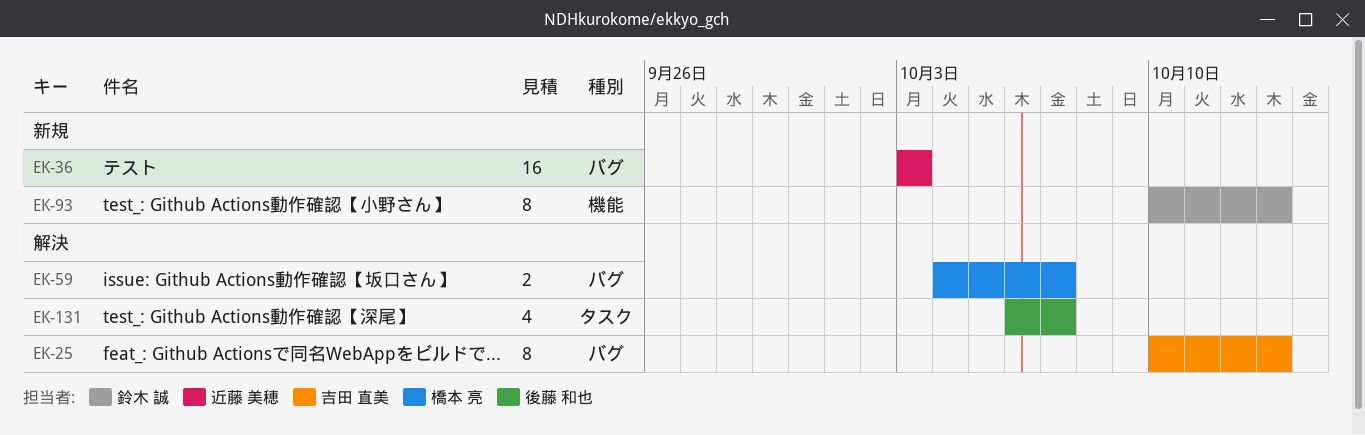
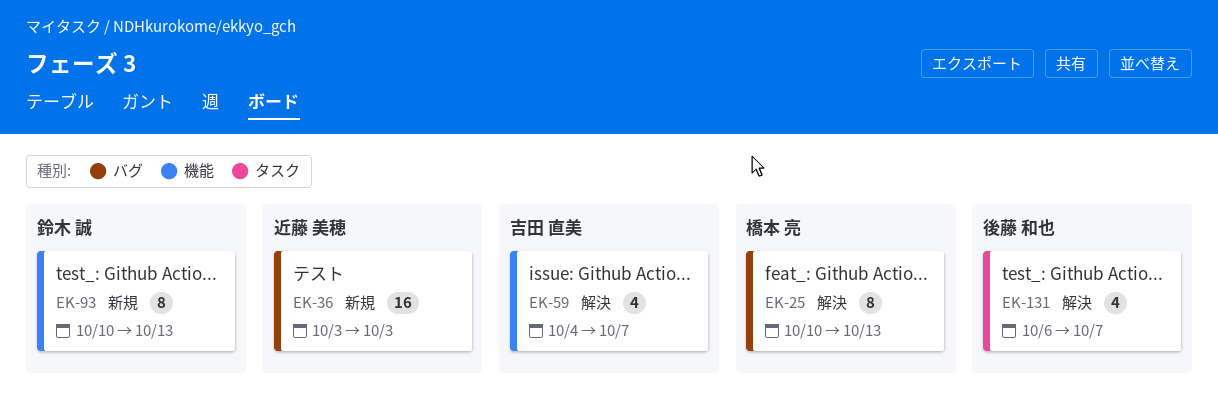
EK-25, owner: 吉田 直美 -> 橋本 亮
EK-59, owner: 橋本 亮 -> 吉田 直美
EK-59, label: バグ -> 機能
EK-59, estimate: 2 -> 4

